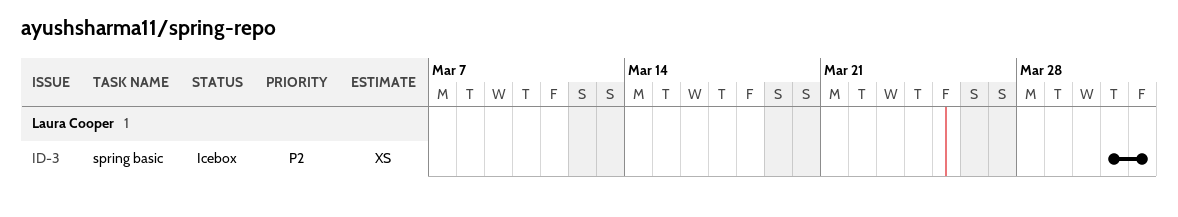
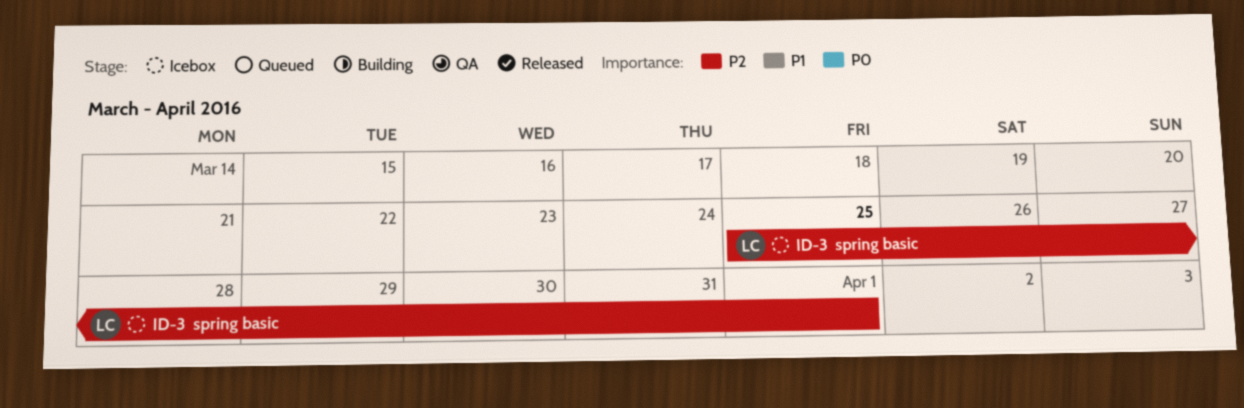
ID-3, start: Mar 31 -> Mar 25

